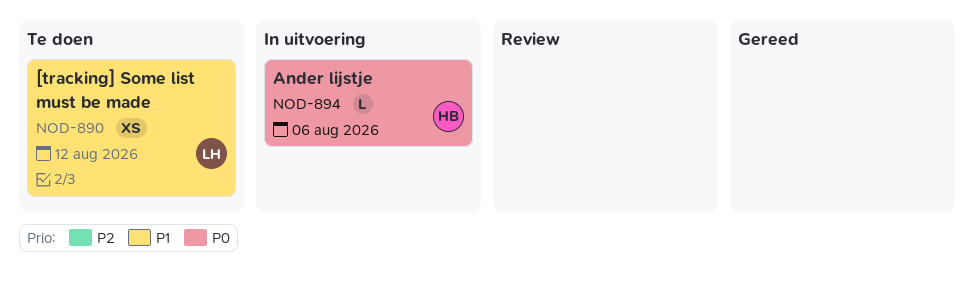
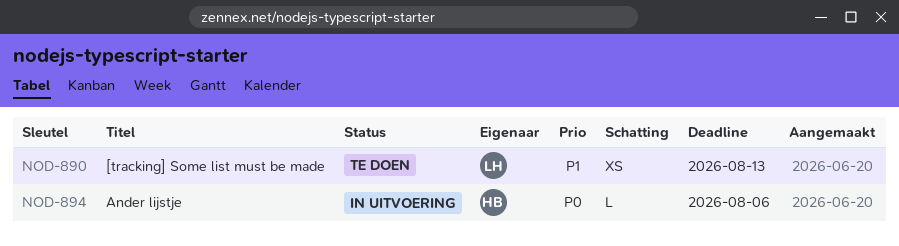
NOD-890, due: Aug 12 -> Aug 13

